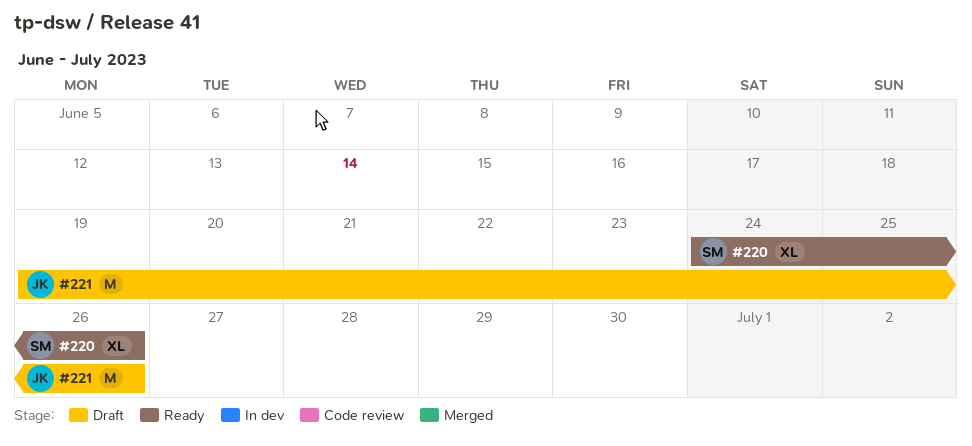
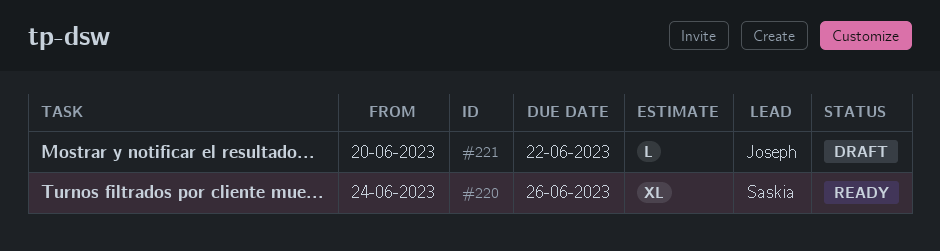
#221, estimate: M -> L
#221, start: Jun 19 -> Jun 20
#221, due: Jun 26 -> Jun 22

